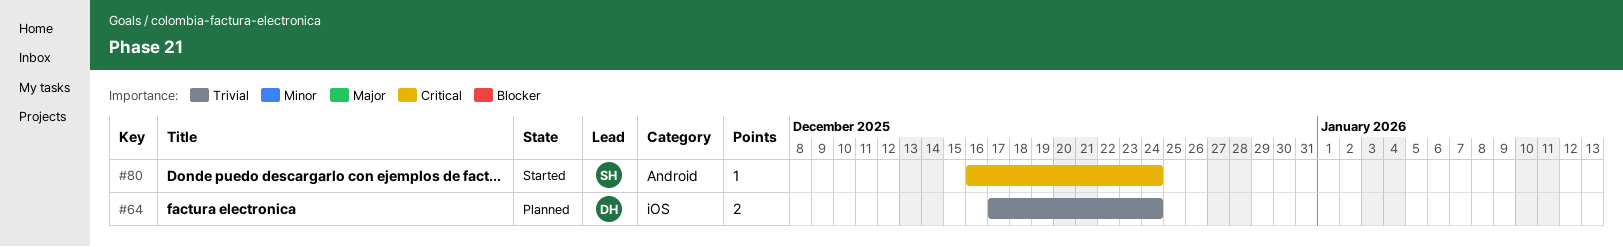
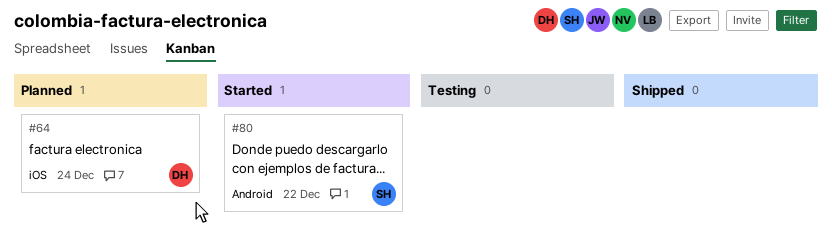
#80, due: Dec 24 -> Dec 22

